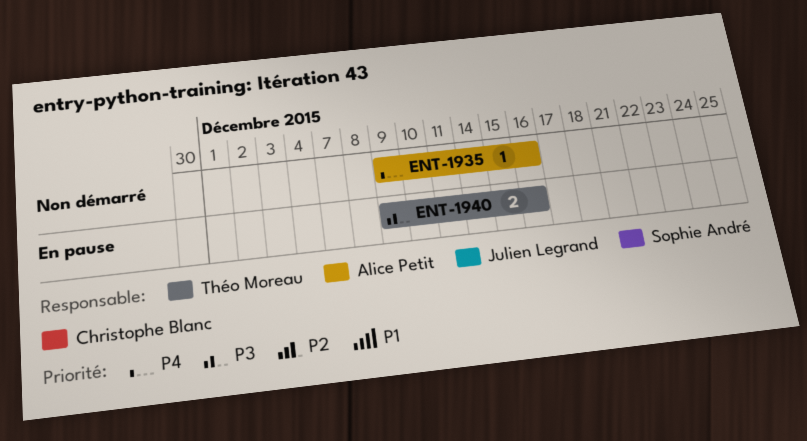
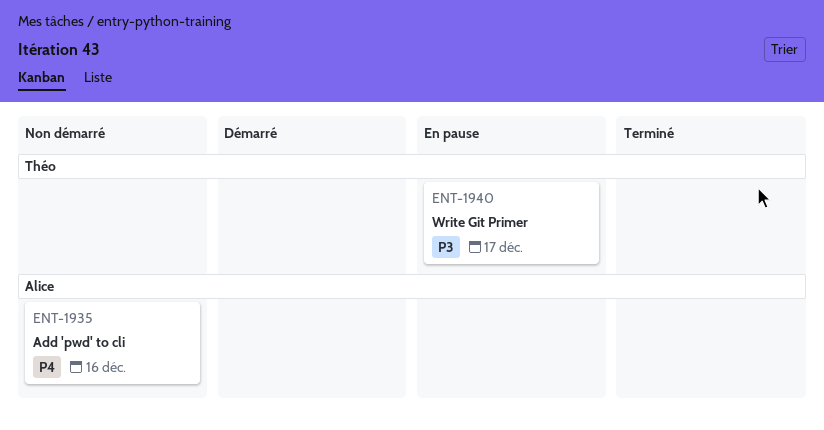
ENT-1940, due: Dec 16 -> Dec 17

